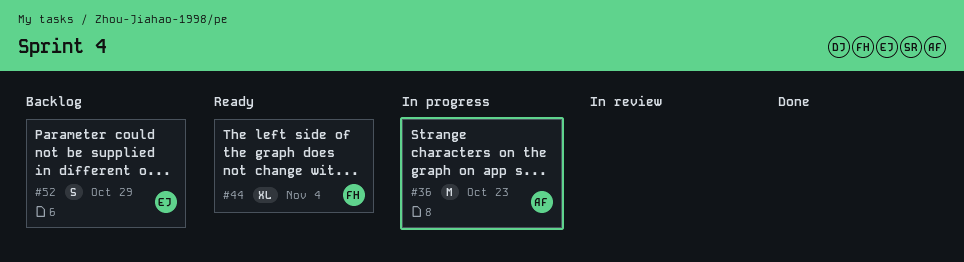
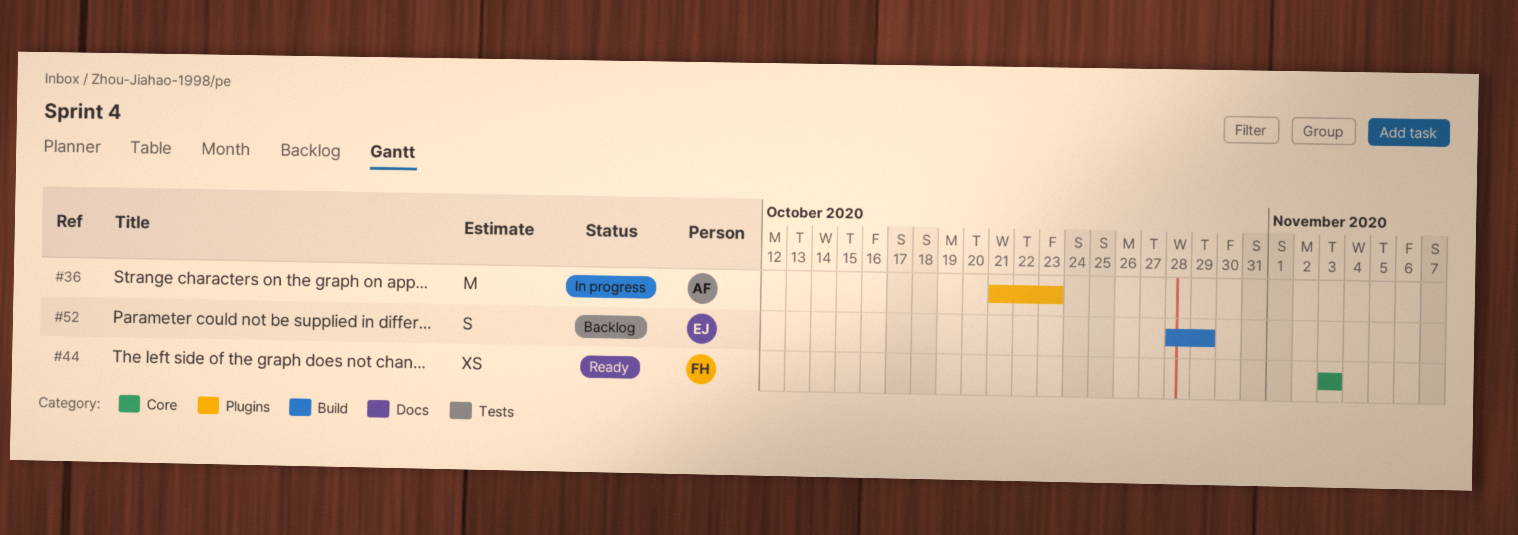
#44, estimate: XL -> XS
#44, due: Nov 4 -> Nov 3

